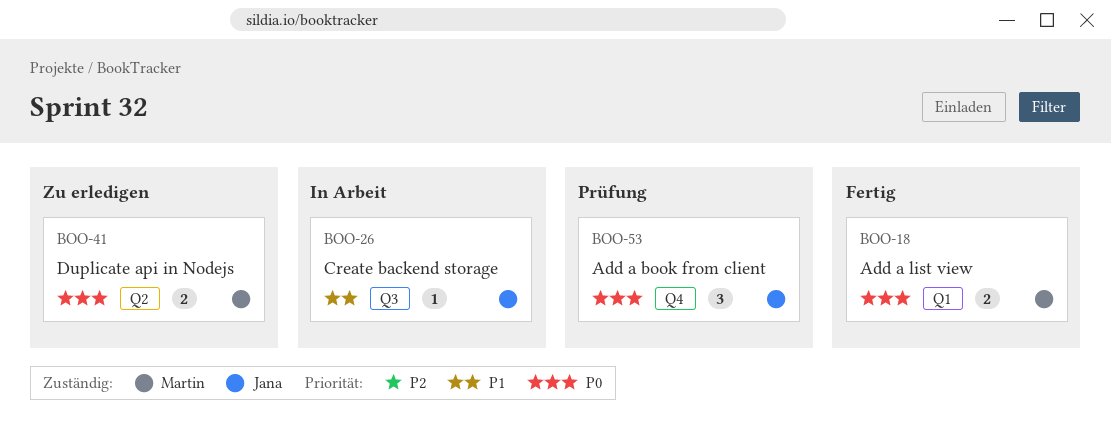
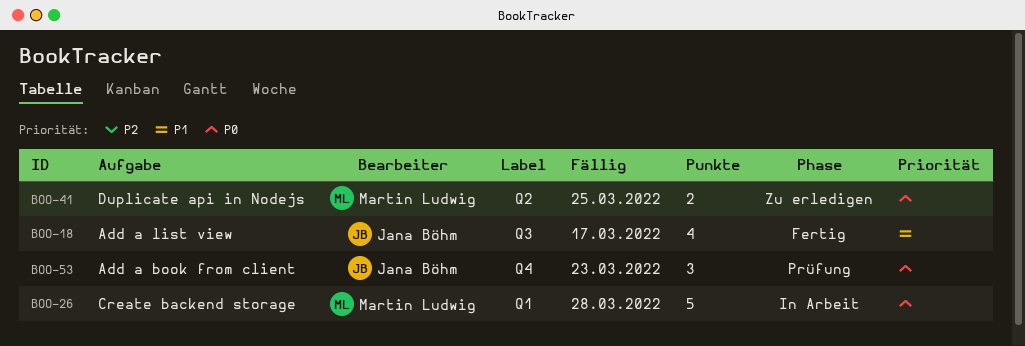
BOO-18, owner: Martin Ludwig -> Jana Böhm
BOO-18, priority: P0 -> P1
BOO-18, label: Q1 -> Q3
BOO-18, estimate: 2 -> 4
BOO-26, owner: Jana Böhm -> Martin Ludwig
BOO-26, priority: P1 -> P0
BOO-26, label: Q3 -> Q1
BOO-26, estimate: 1 -> 5

